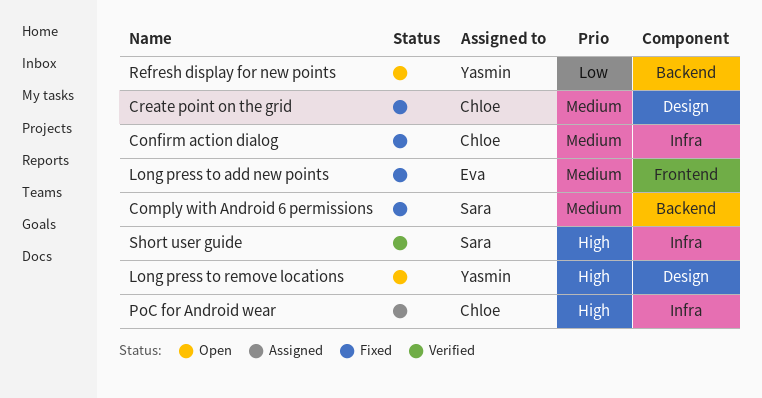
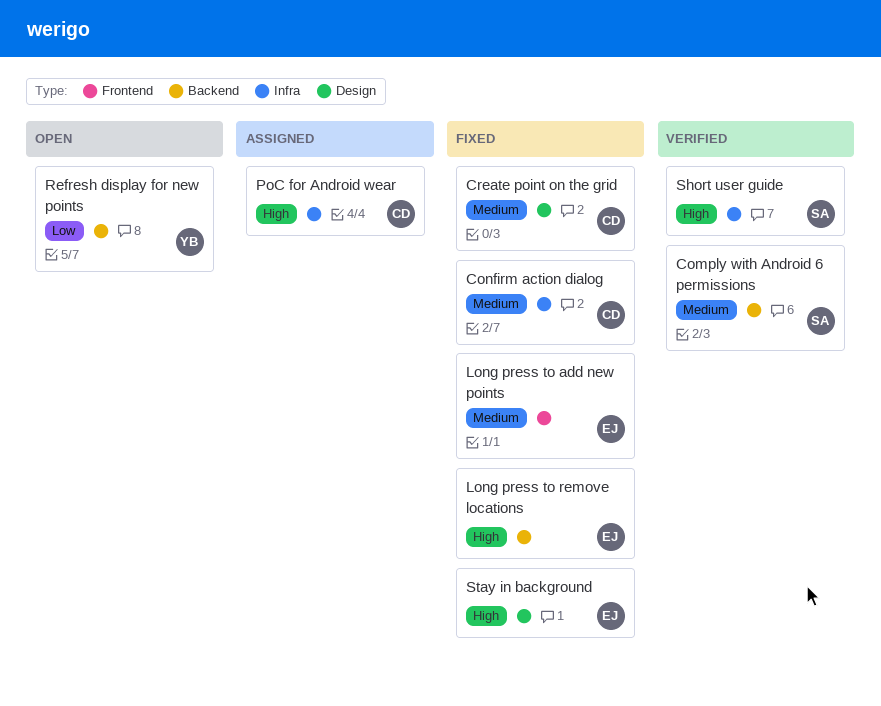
Comply with Android 6 permissions, status: Fixed -> Verified
Long press to remove locations, status: Open -> Fixed
Long press to remove locations, owner: Yasmin -> Eva
Long press to remove locations, label: Design -> Backend
Stay in background: none -> present

